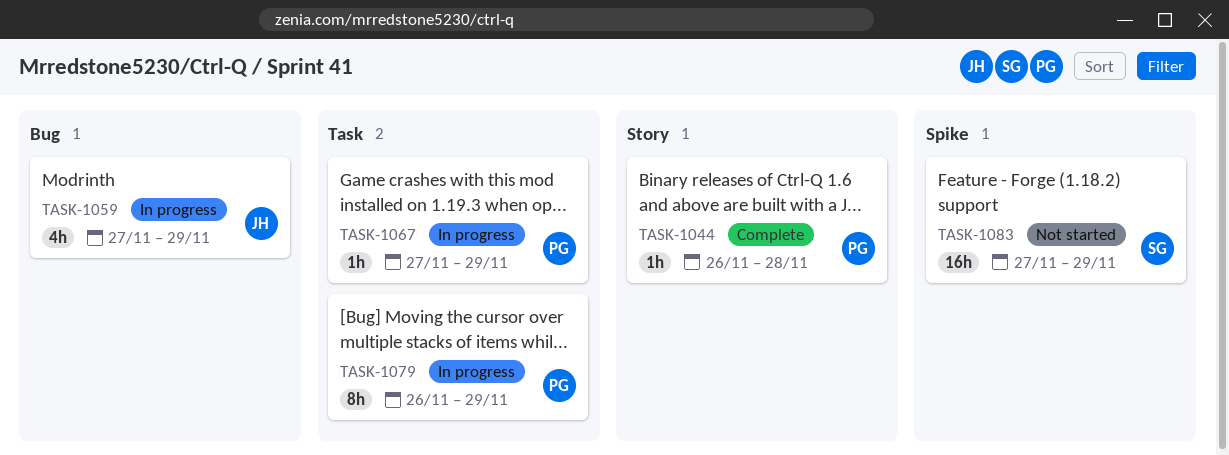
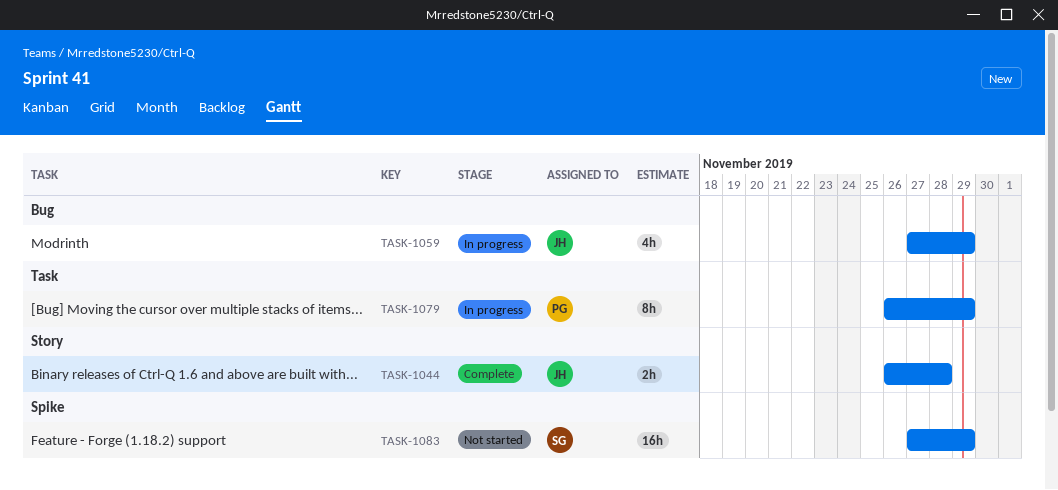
TASK-1044, owner: PG -> JH
TASK-1044, estimate: 1h -> 2h
TASK-1067: present -> none

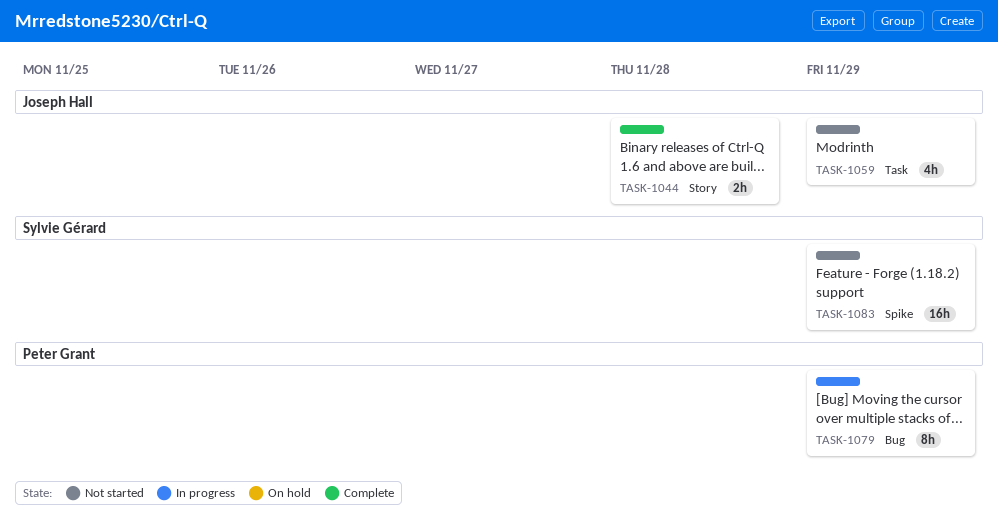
TASK-1059, status: In progress -> Not started
TASK-1059, label: Bug -> Task
TASK-1079, label: Task -> Bug

